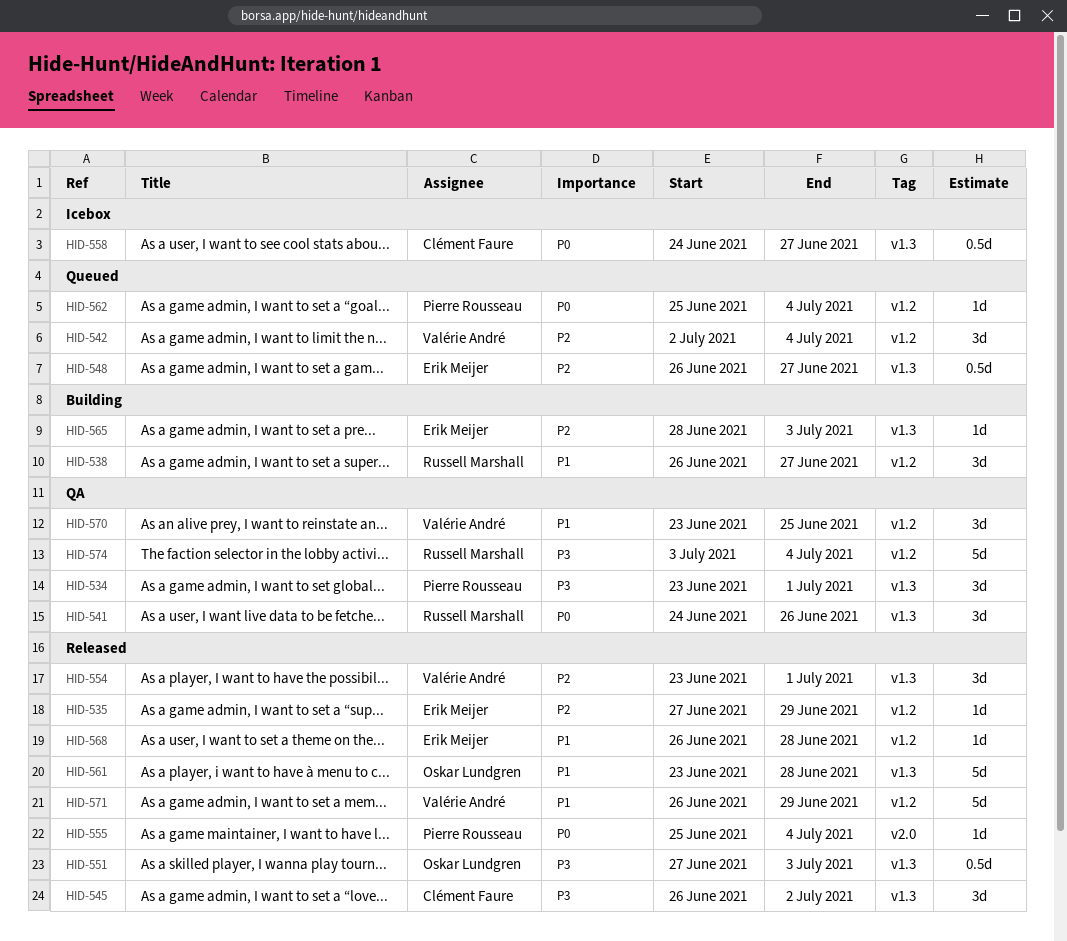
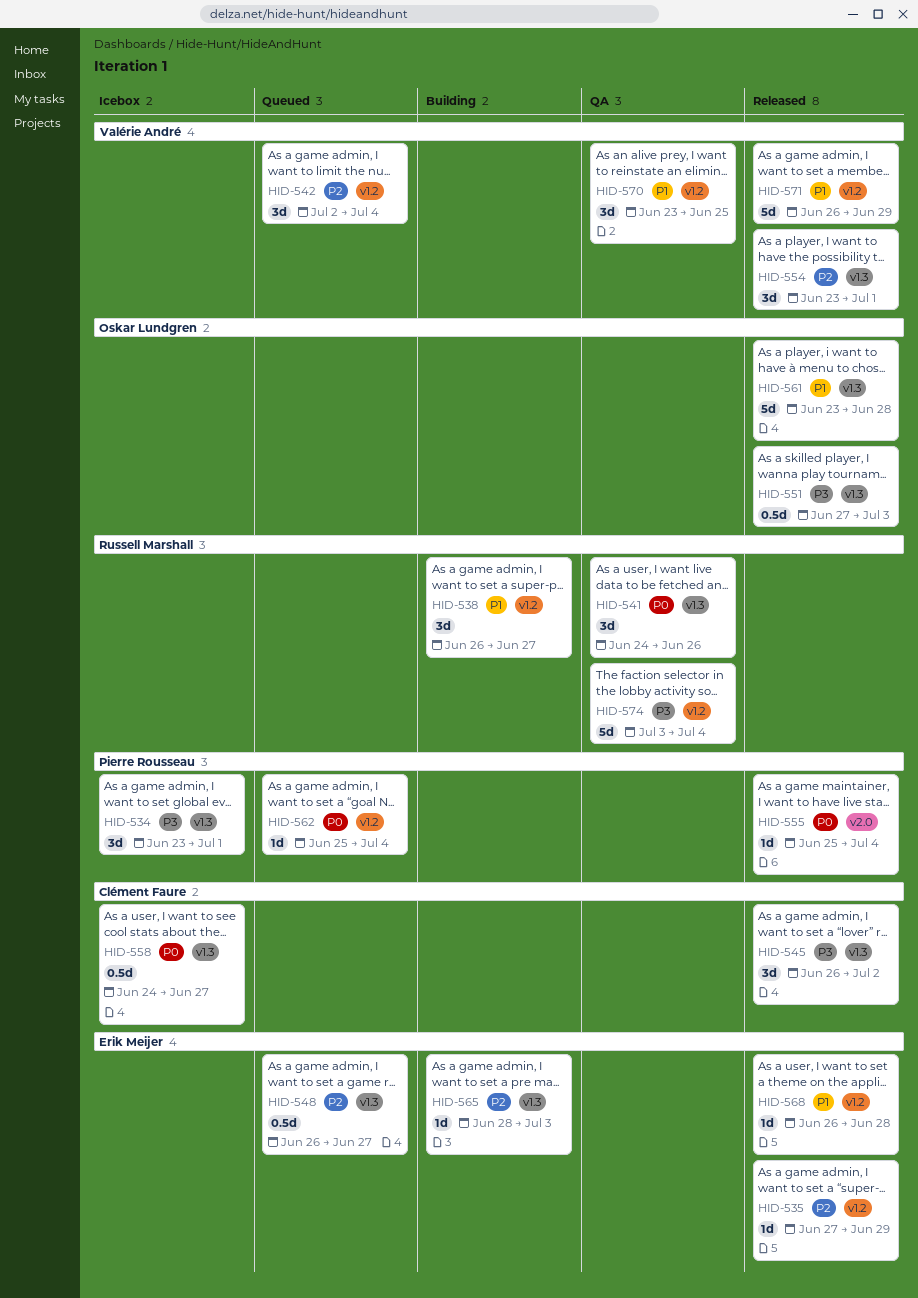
HID-534, status: QA -> Icebox

